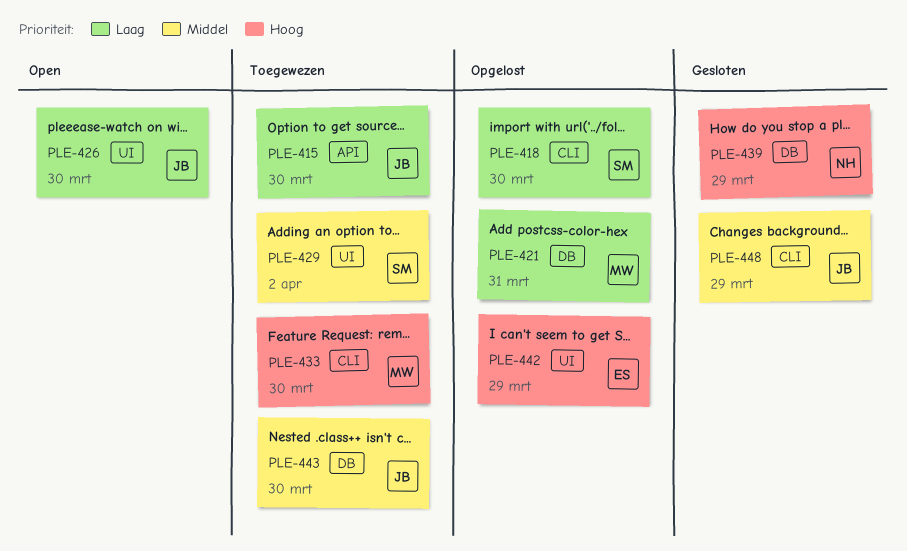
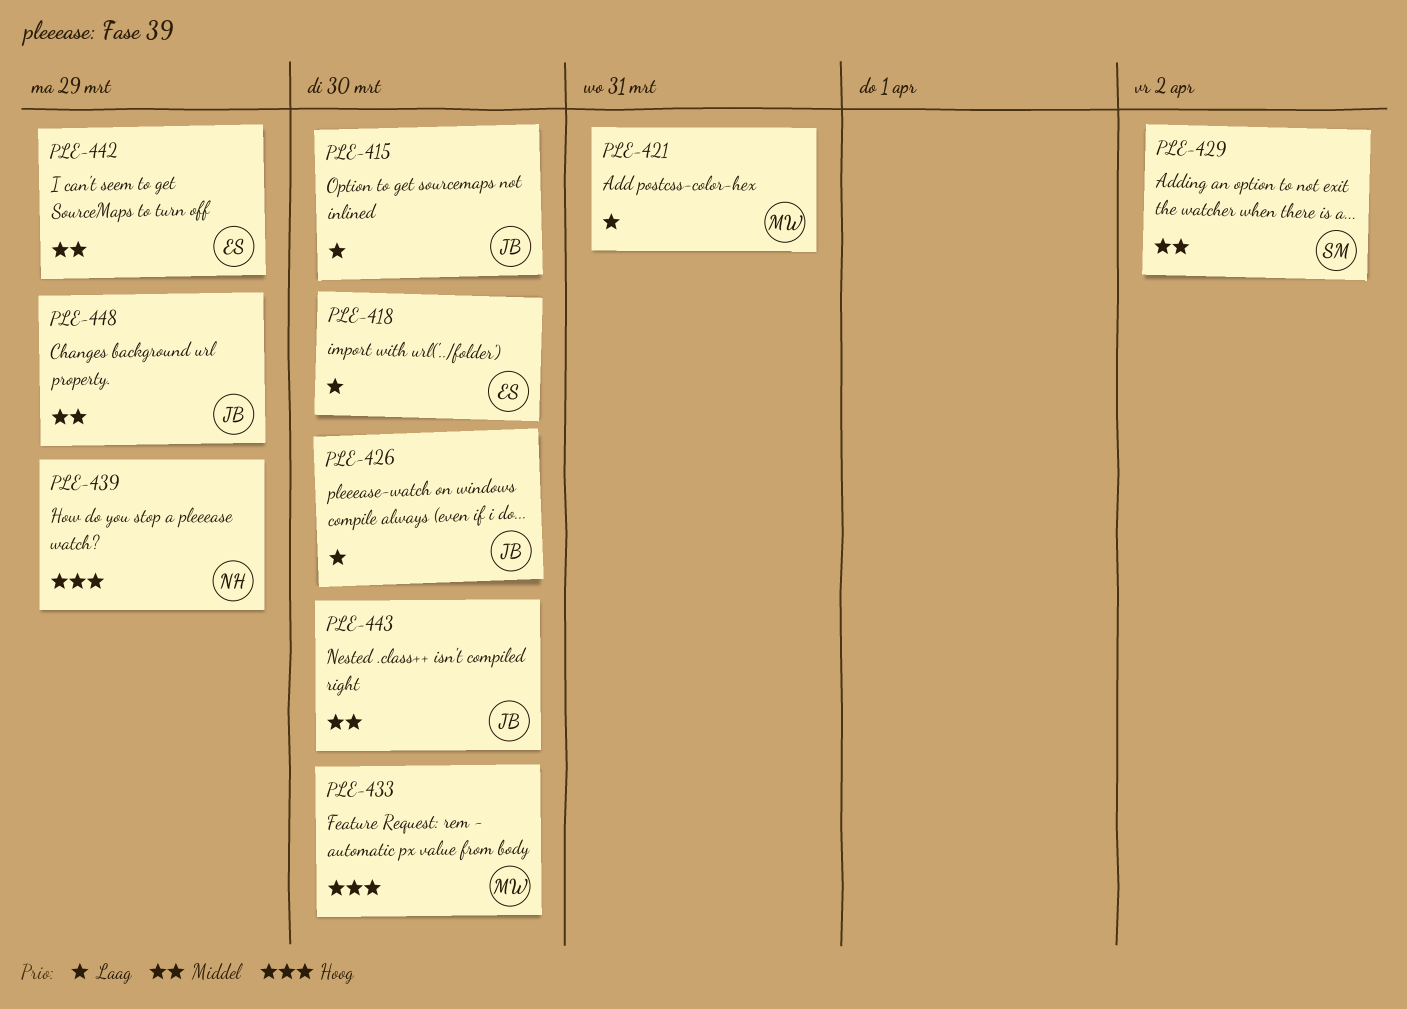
PLE-418, owner: SM -> ES
PLE-442, priority: Hoog -> Middel

